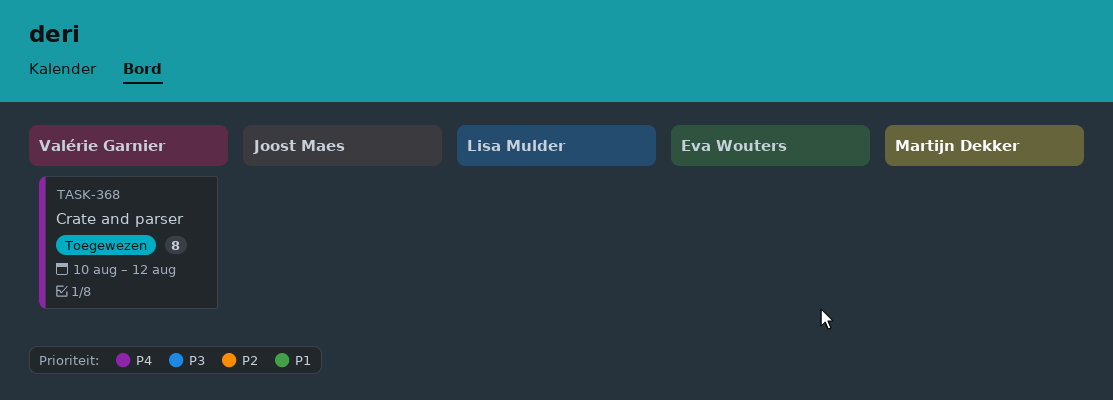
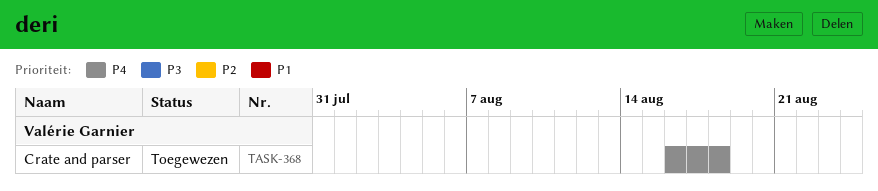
TASK-368, start: Aug 10 -> Aug 16
TASK-368, due: Aug 12 -> Aug 18

